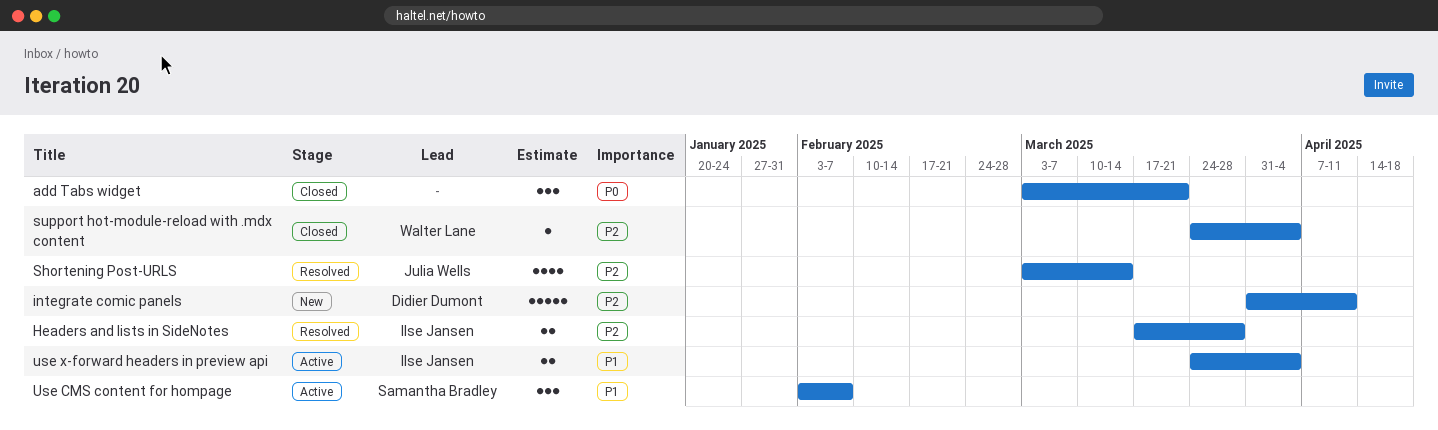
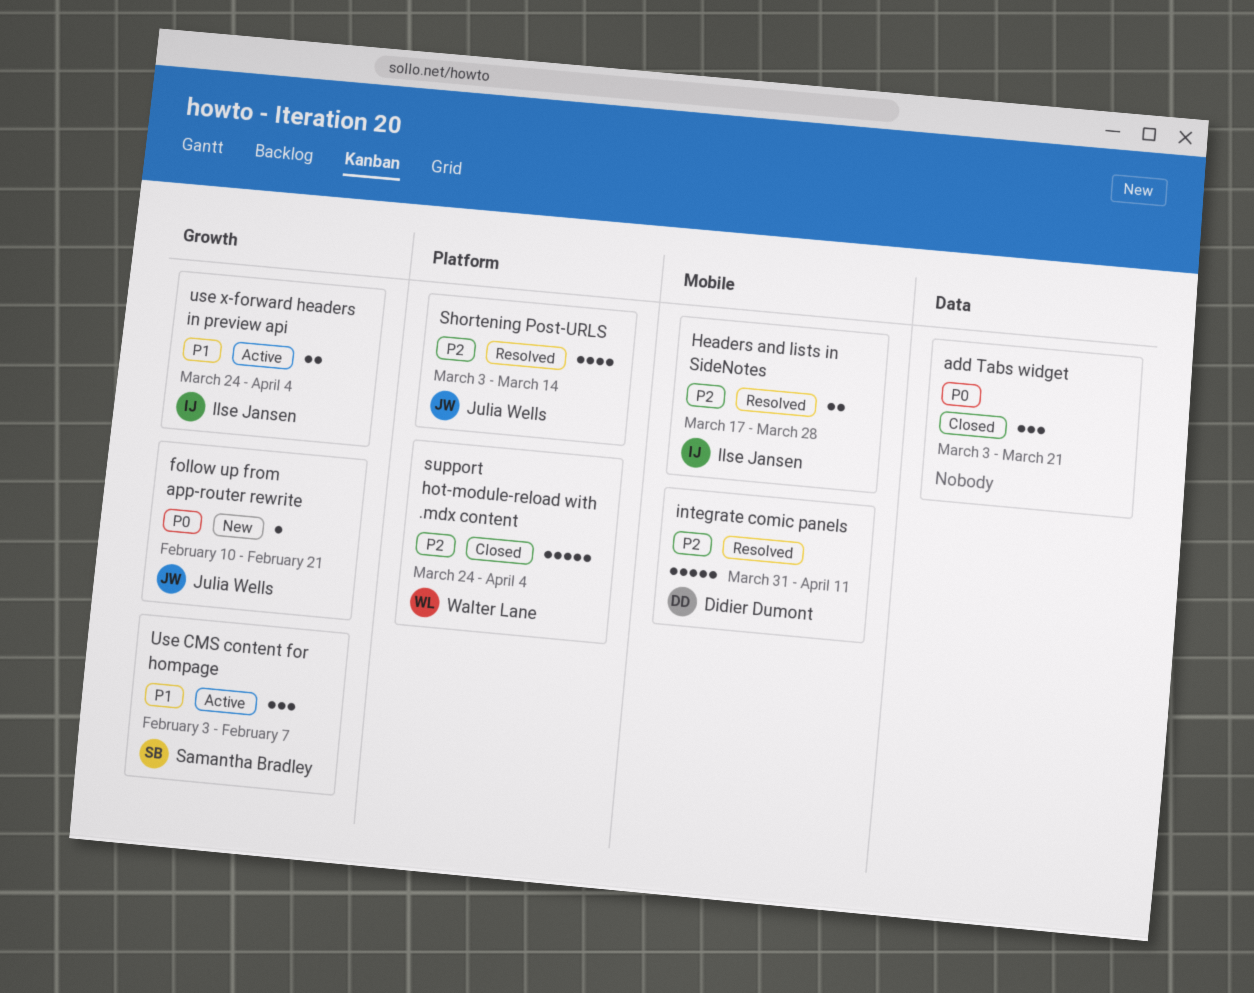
follow up from app-router rewrite: none -> present
integrate comic panels, status: New -> Resolved
support hot-module-reload with .mdx content, estimate: 1 -> 5

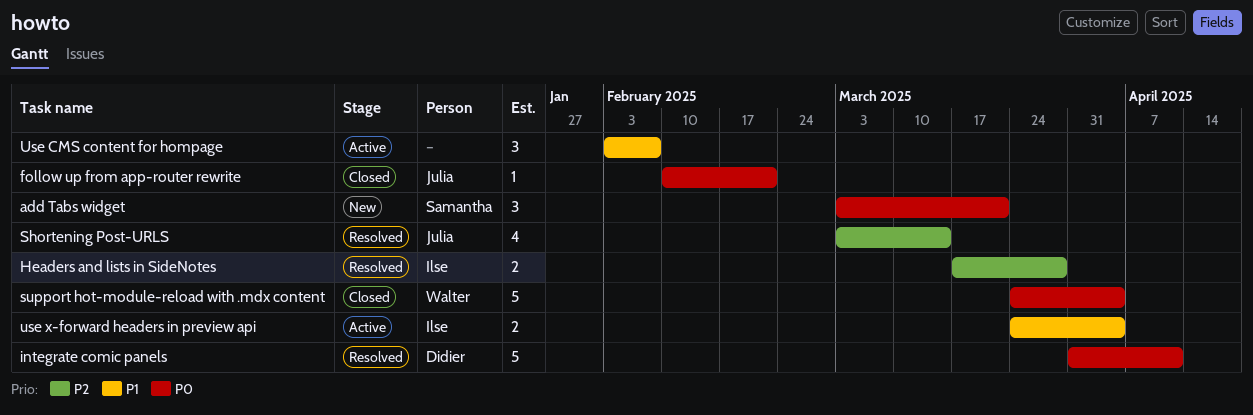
add Tabs widget, status: Closed -> New
add Tabs widget, owner: none -> Samantha Bradley
follow up from app-router rewrite, status: New -> Closed
integrate comic panels, priority: P2 -> P0
support hot-module-reload with .mdx content, priority: P2 -> P0
Use CMS content for hompage, owner: Samantha Bradley -> none

